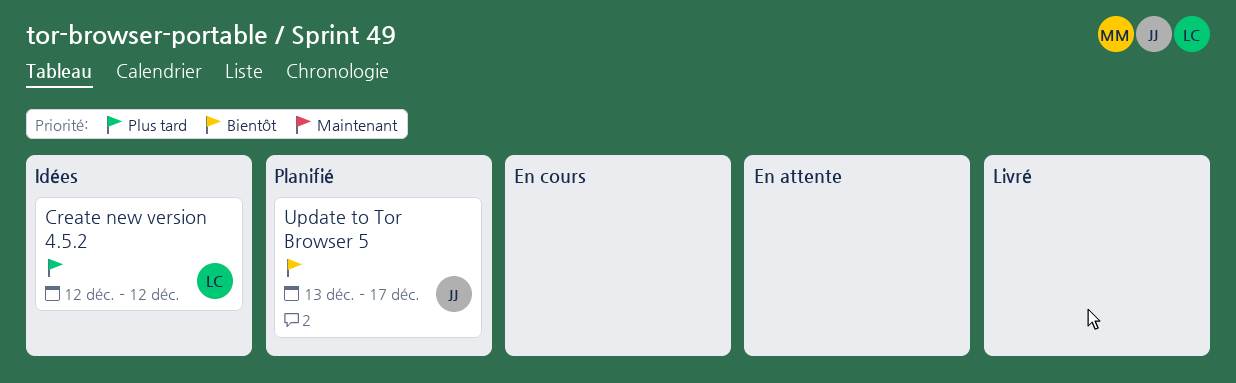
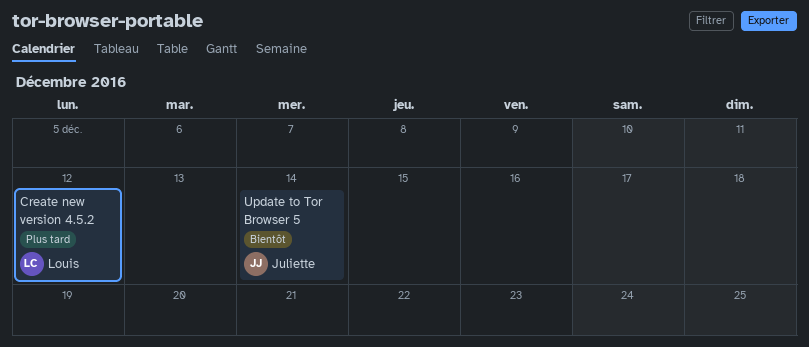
Update to Tor Browser 5, due: Dec 17 -> Dec 14

